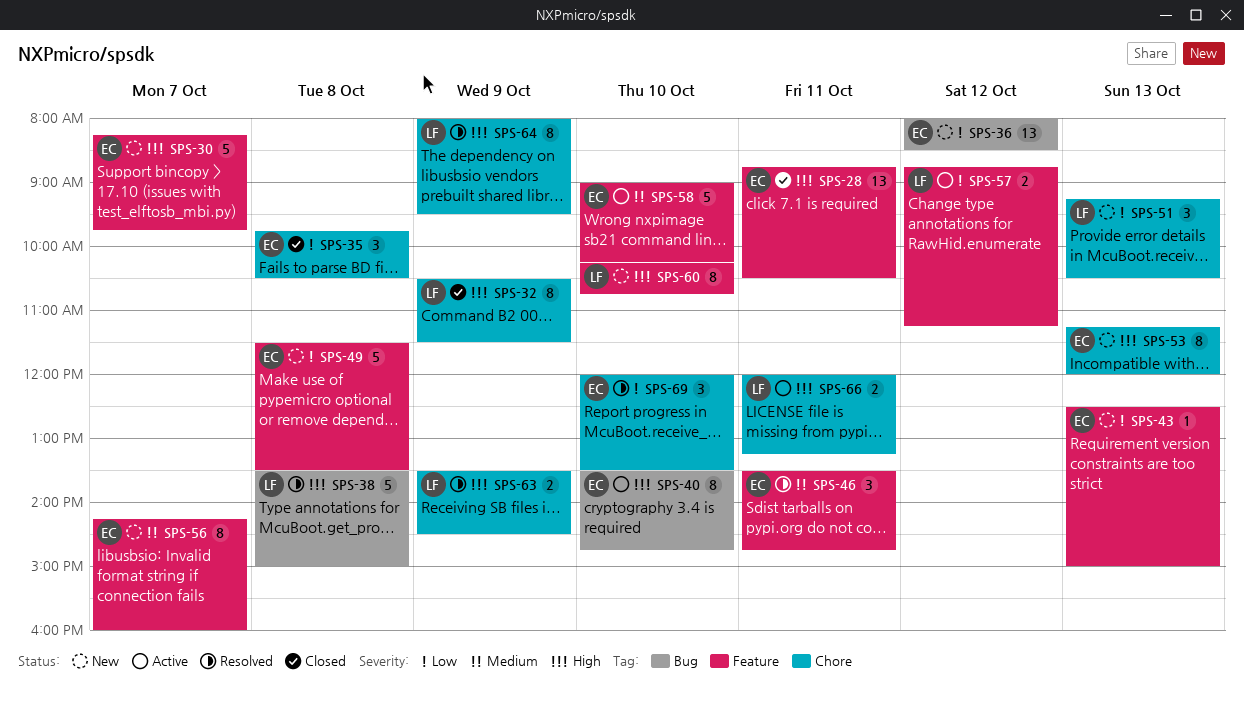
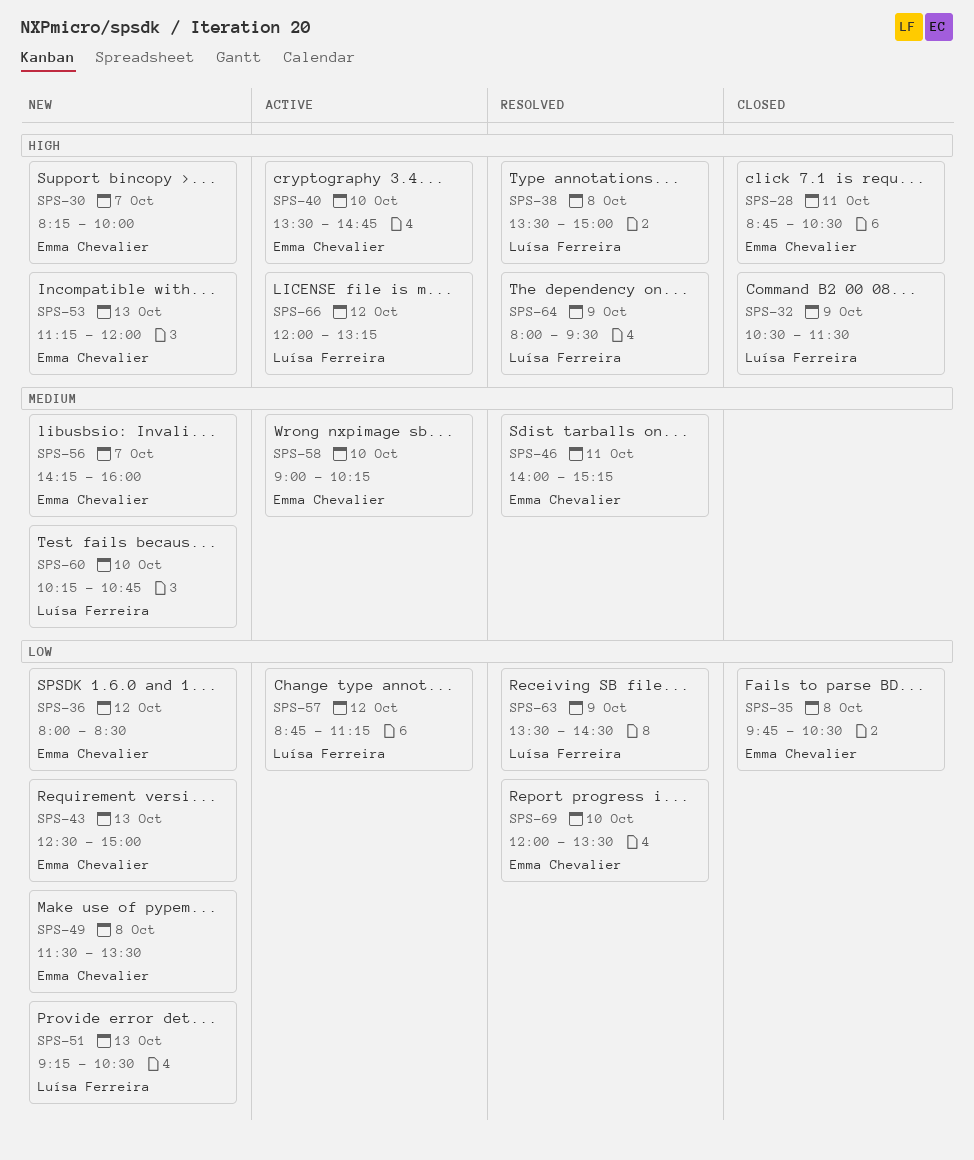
SPS-30, ends: 09:45 -> 10:00
SPS-46, begins: 13:30 -> 14:00
SPS-46, ends: 14:45 -> 15:15
SPS-60, priority: High -> Medium
SPS-63, priority: High -> Low
SPS-66, day: Oct 11 -> Oct 12

